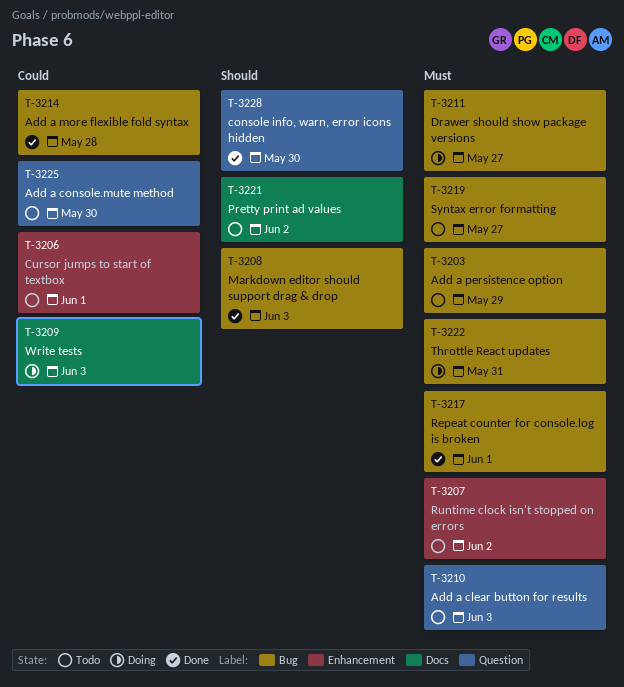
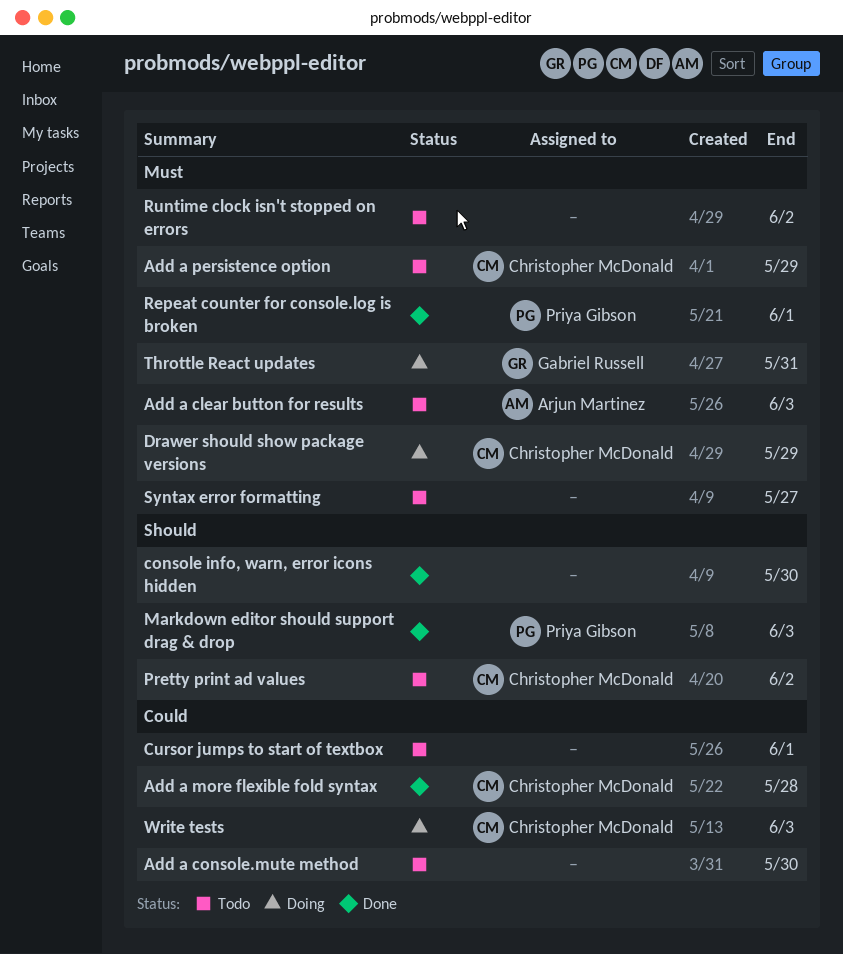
Drawer should show package versions, due: May 27 -> May 29

